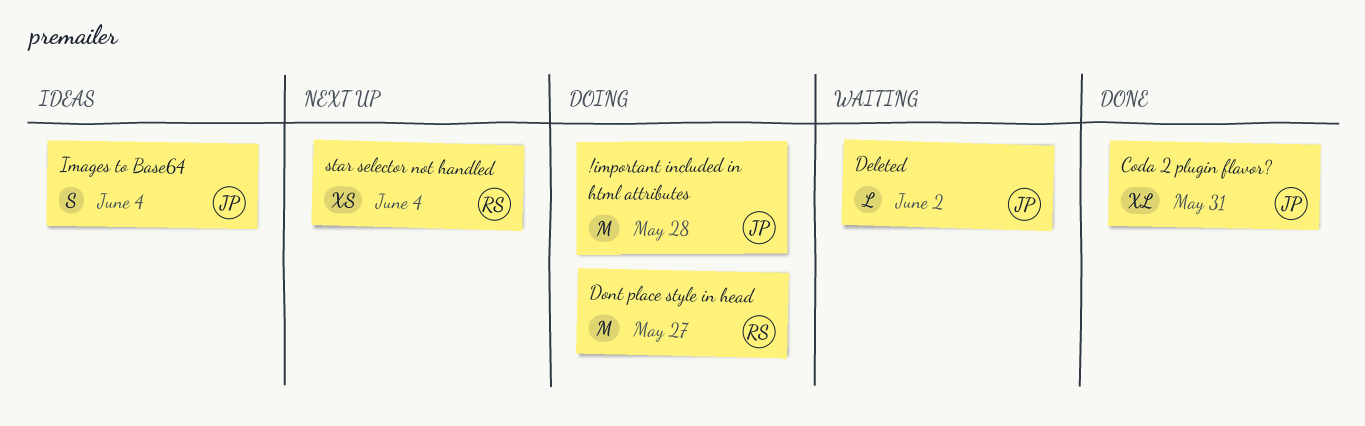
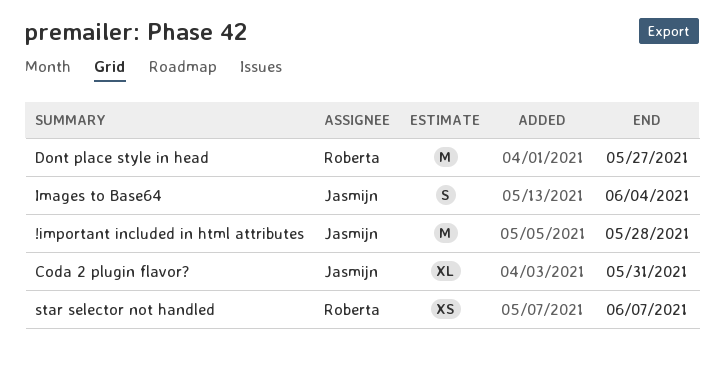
Deleted: present -> none
star selector not handled, due: Jun 4 -> Jun 7

